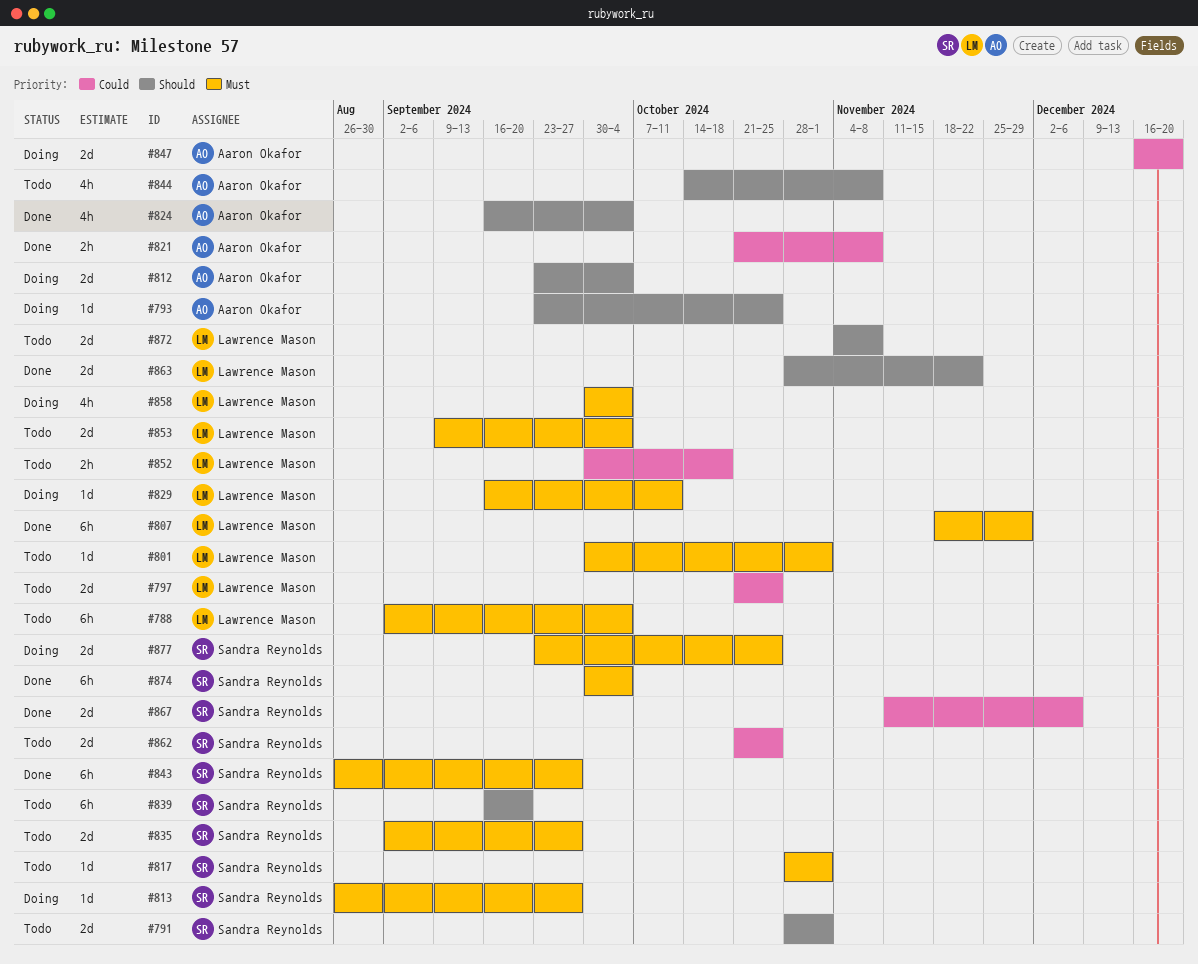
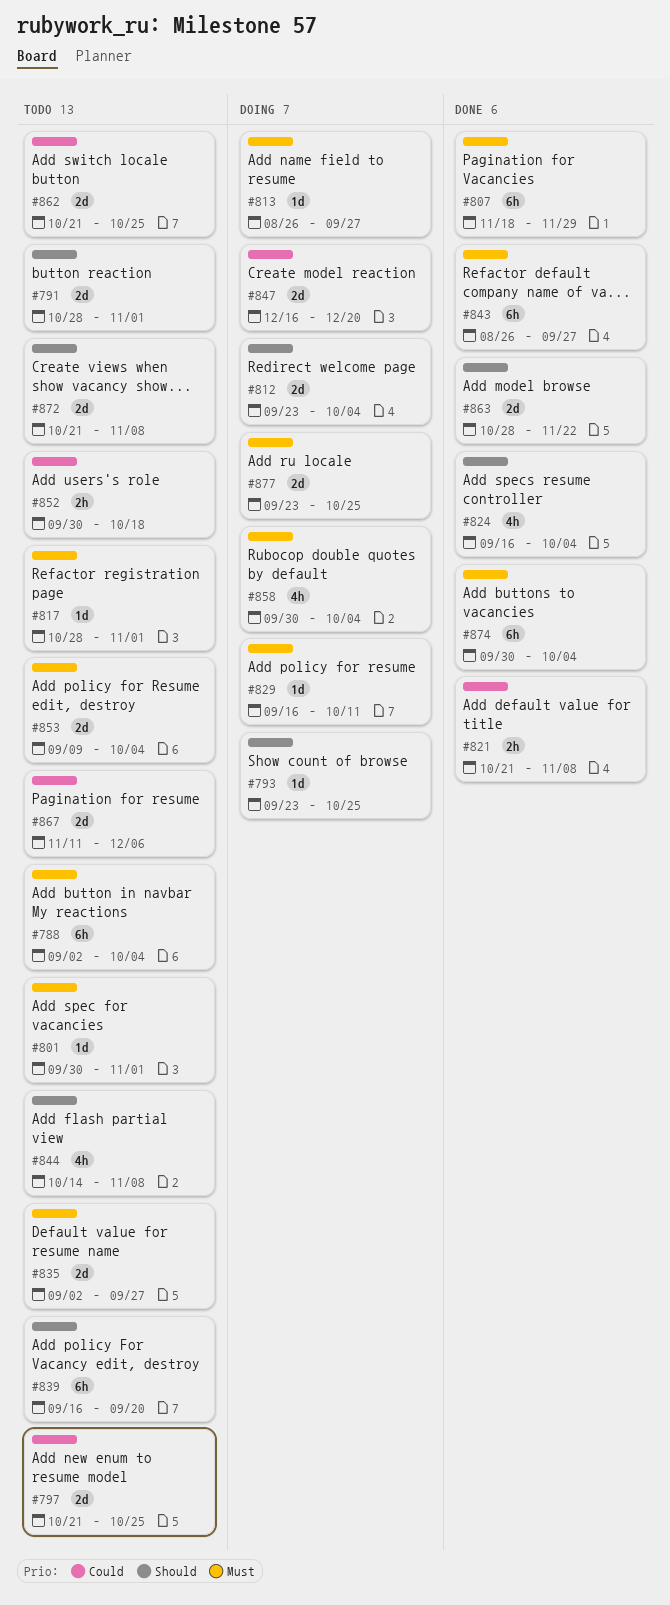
#867, status: Done -> Todo
#872, start: Nov 4 -> Oct 21

